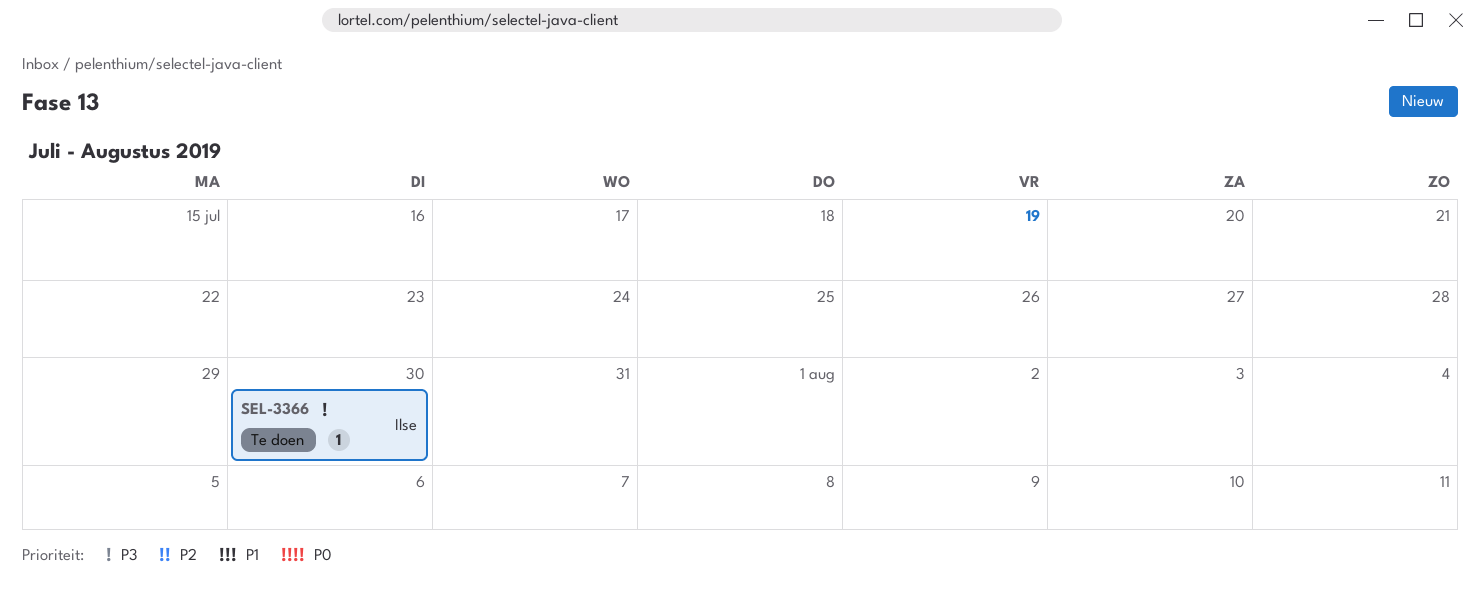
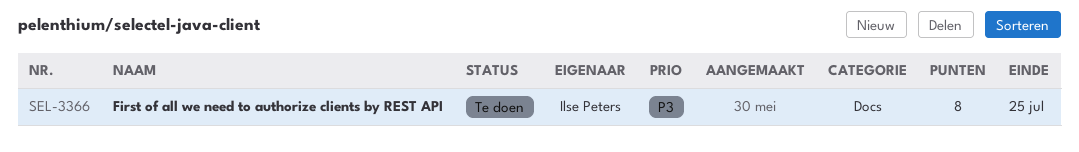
SEL-3366, estimate: 1 -> 8
SEL-3366, due: Jul 30 -> Jul 25

